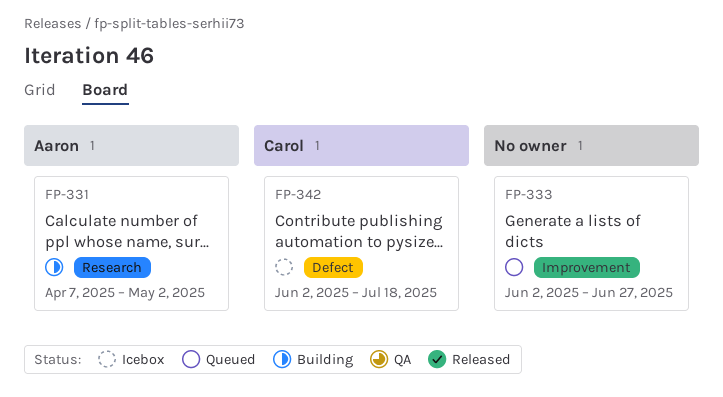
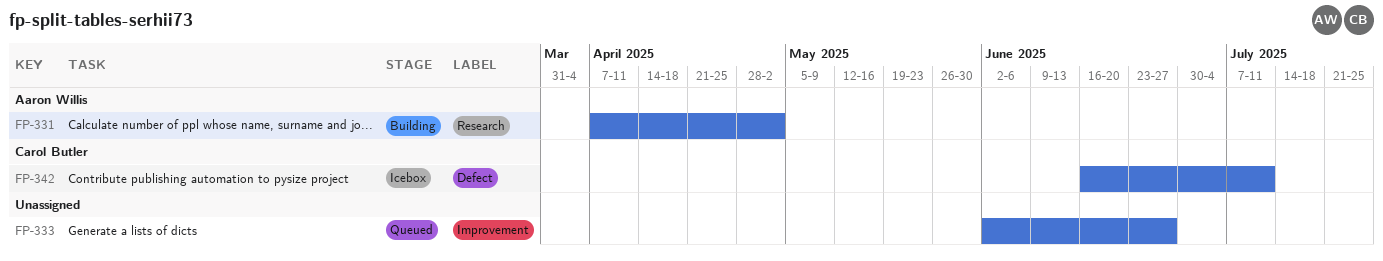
FP-342, start: Jun 2 -> Jun 16
FP-342, due: Jul 18 -> Jul 11

